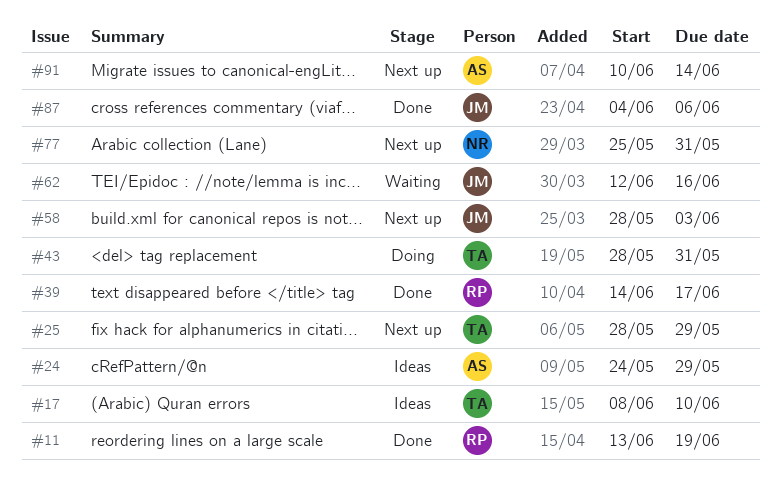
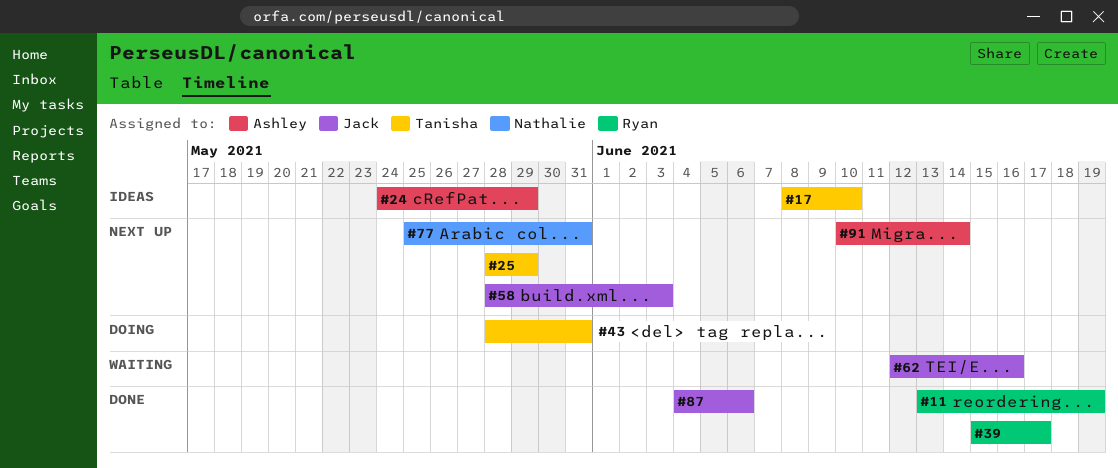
#39, start: Jun 14 -> Jun 15

